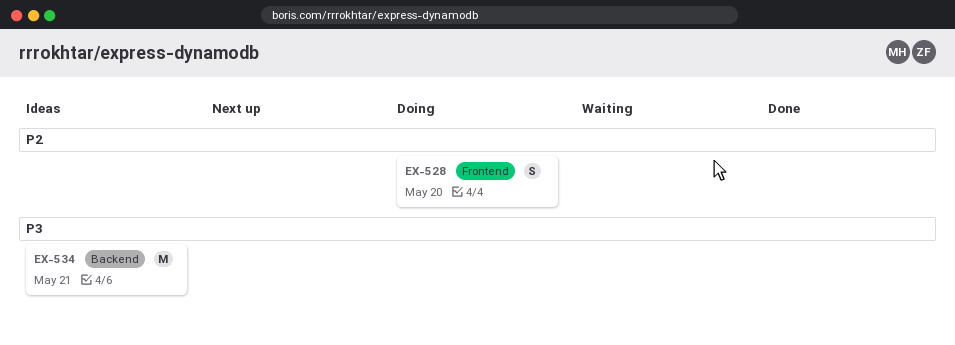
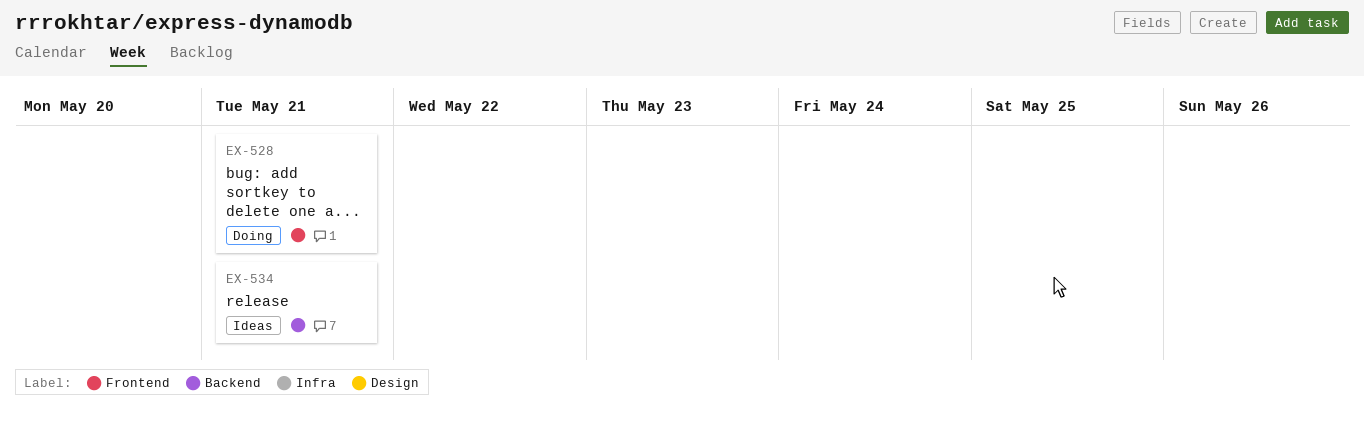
EX-528, due: May 20 -> May 21

